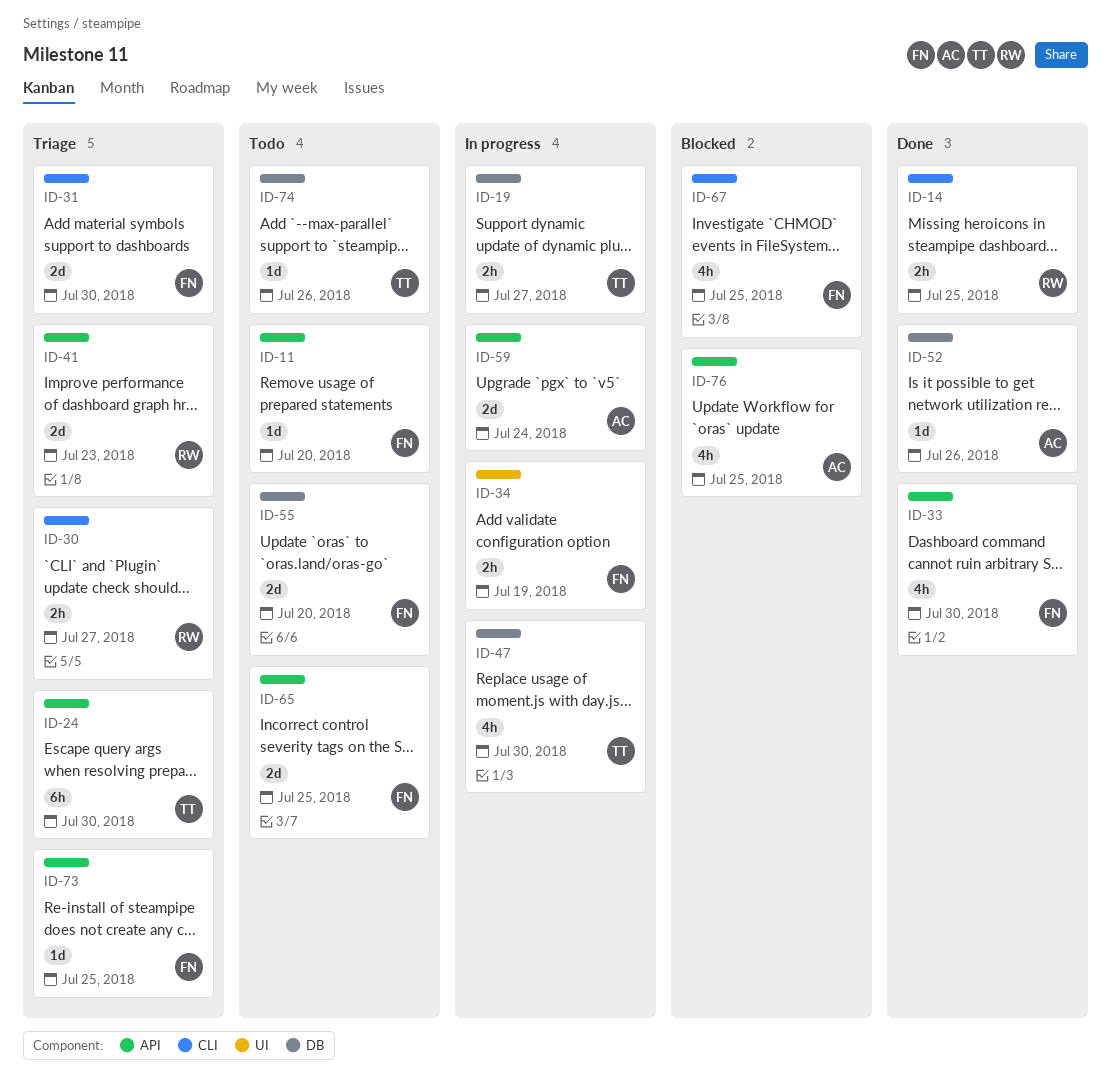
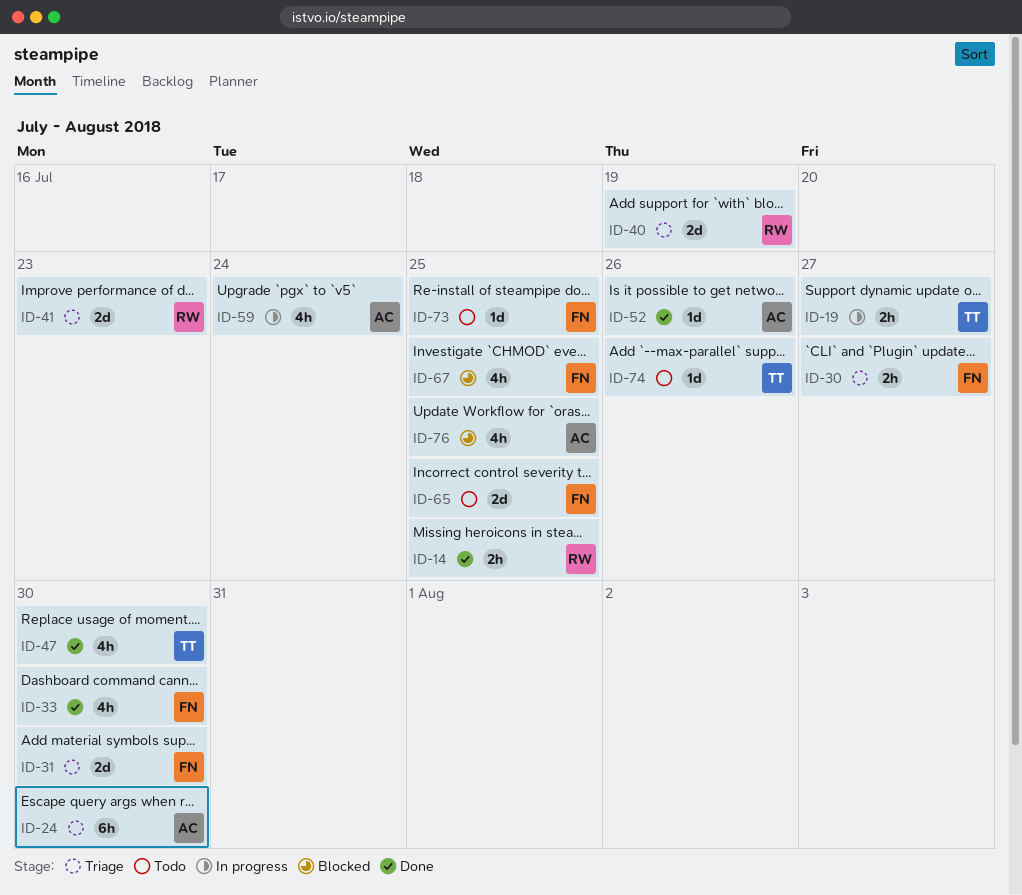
ID-11: present -> none
ID-24, owner: TT -> AC
ID-30, owner: RW -> FN
ID-34: present -> none
ID-40: none -> present
ID-47, status: In progress -> Done
ID-55: present -> none
ID-59, estimate: 2d -> 4h
ID-73, status: Triage -> Todo

